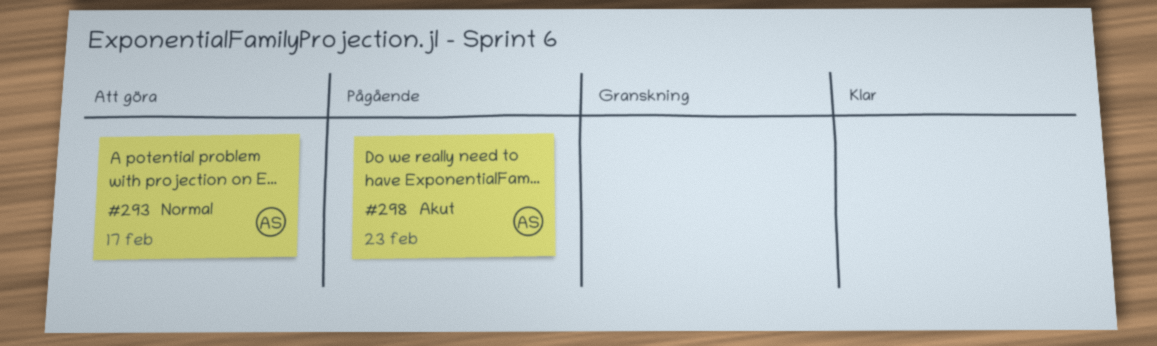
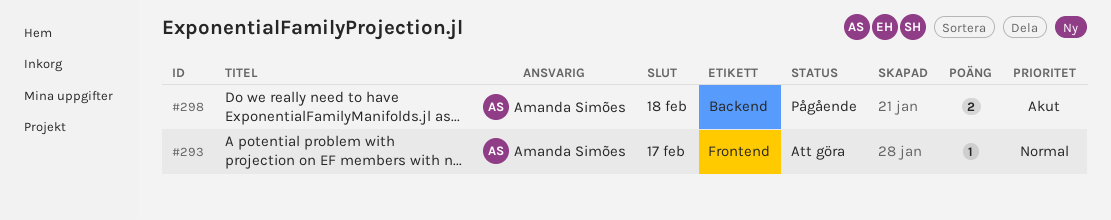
#298, due: Feb 23 -> Feb 18

